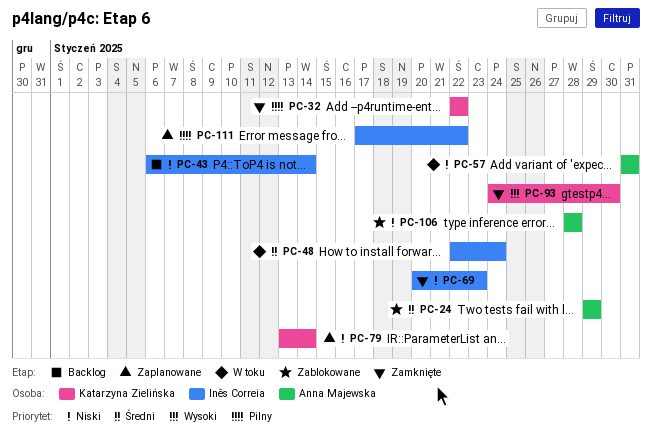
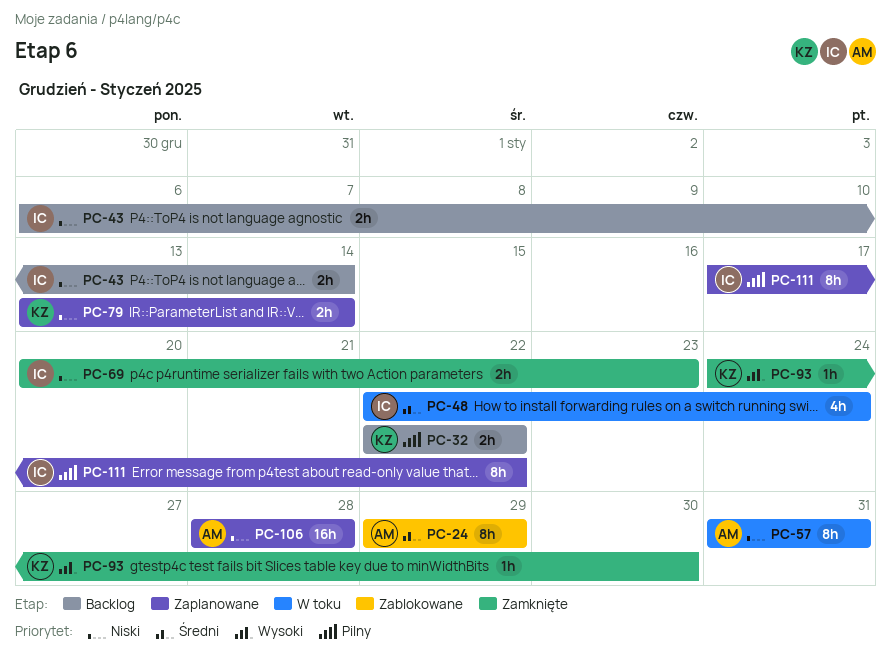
PC-32, status: Zamknięte -> Backlog
PC-106, status: Zablokowane -> Zaplanowane

